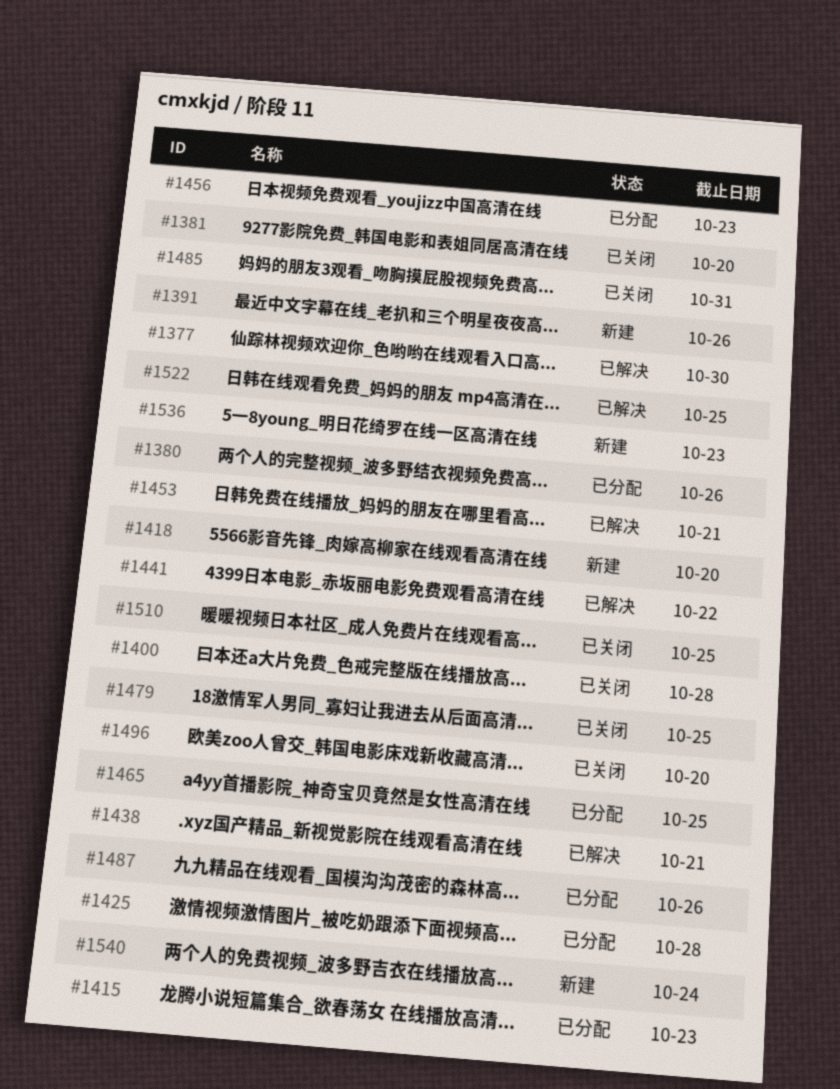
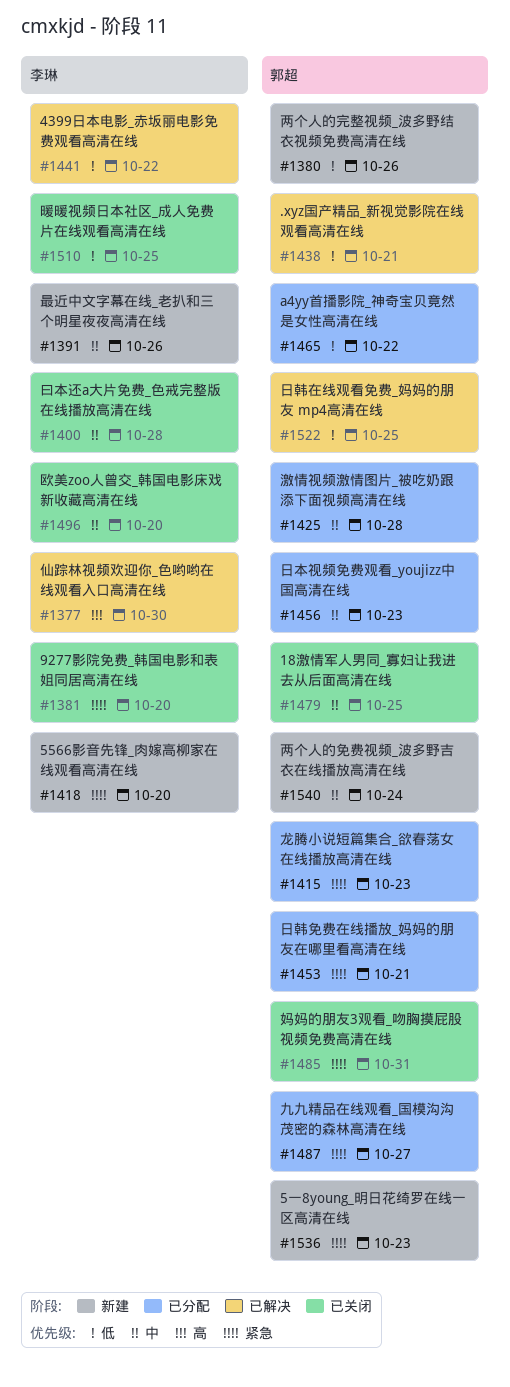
#1380, status: 已分配 -> 新建
#1453, status: 已解决 -> 已分配
#1465, due: Oct 25 -> Oct 22
#1487, due: Oct 26 -> Oct 27

